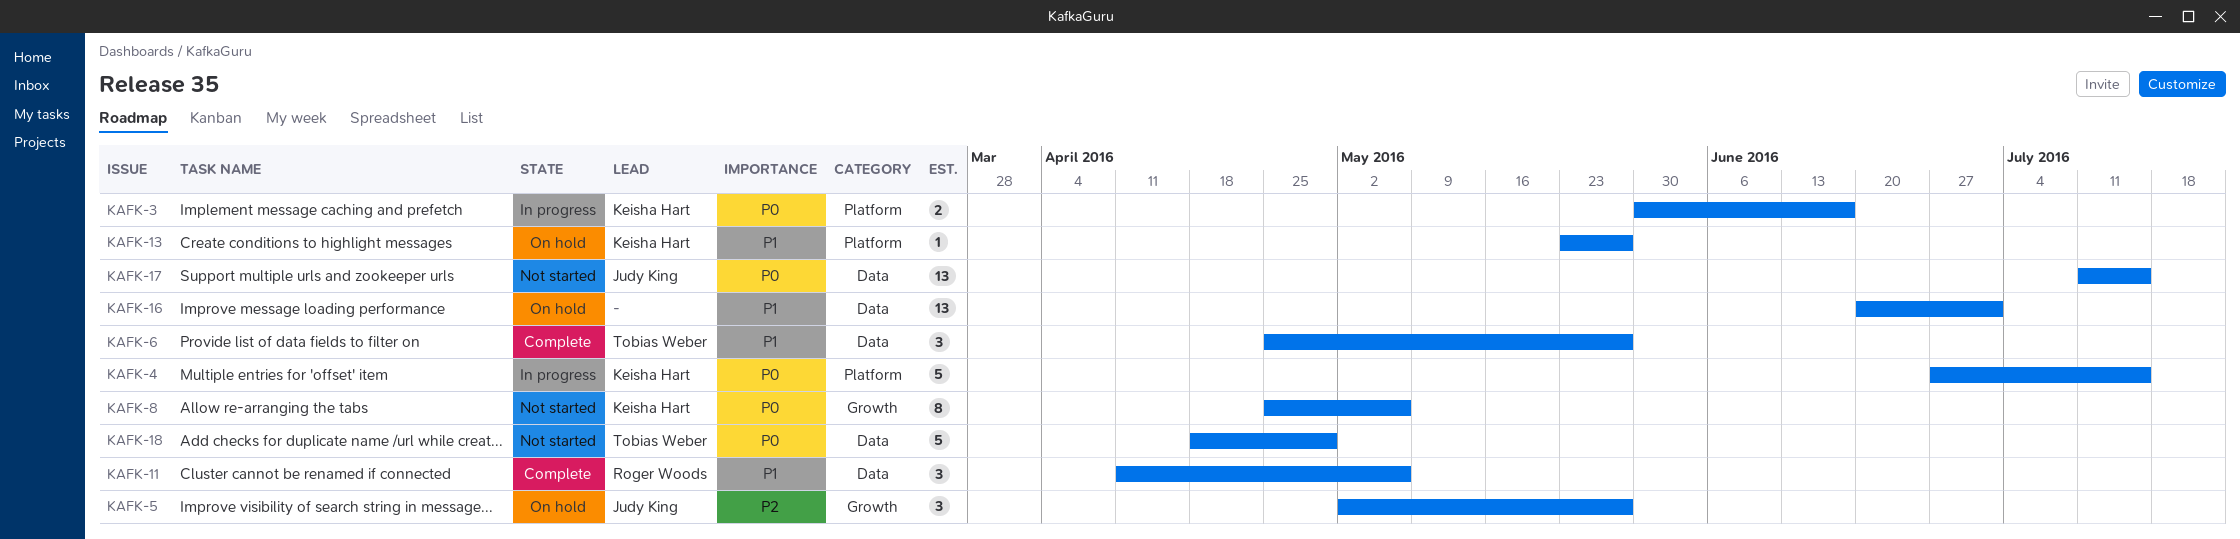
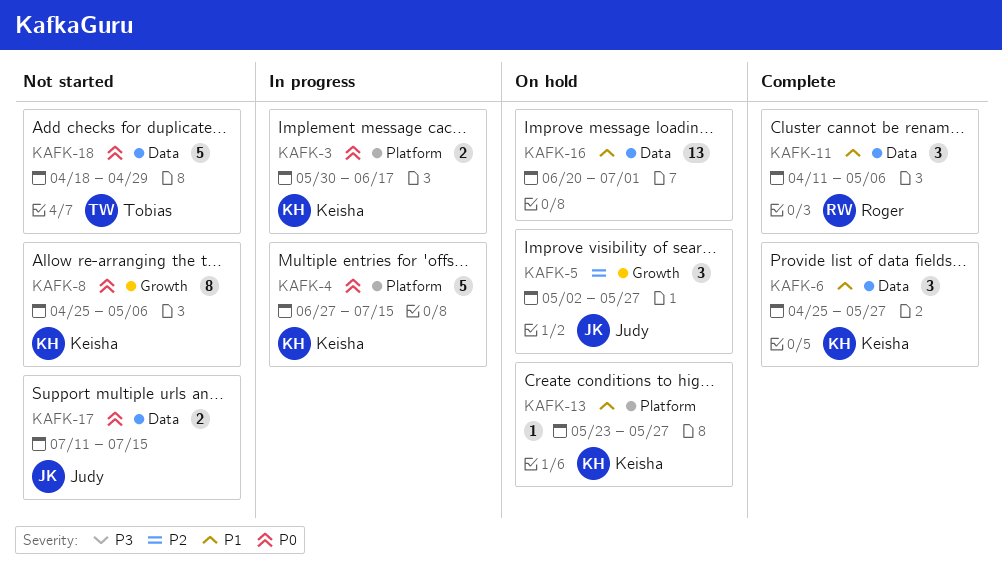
KAFK-6, owner: Tobias Weber -> Keisha Hart
KAFK-17, estimate: 13 -> 2

